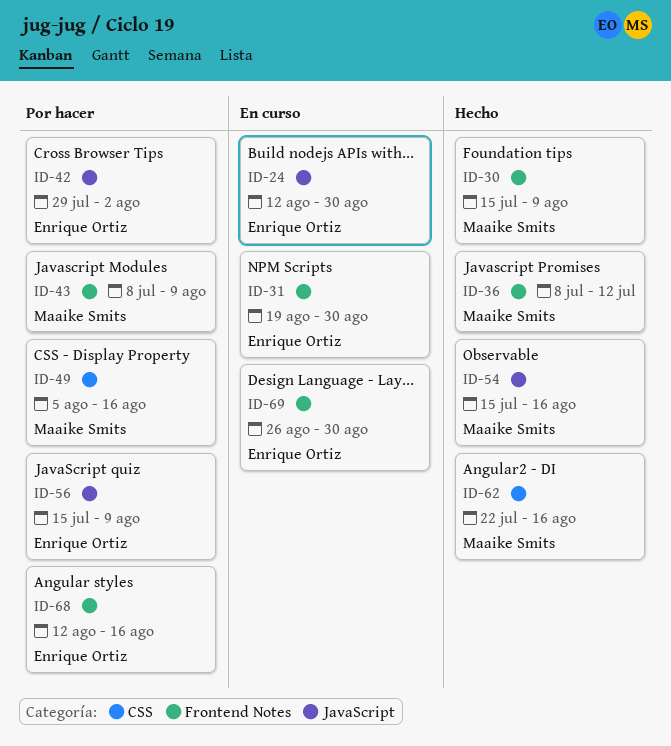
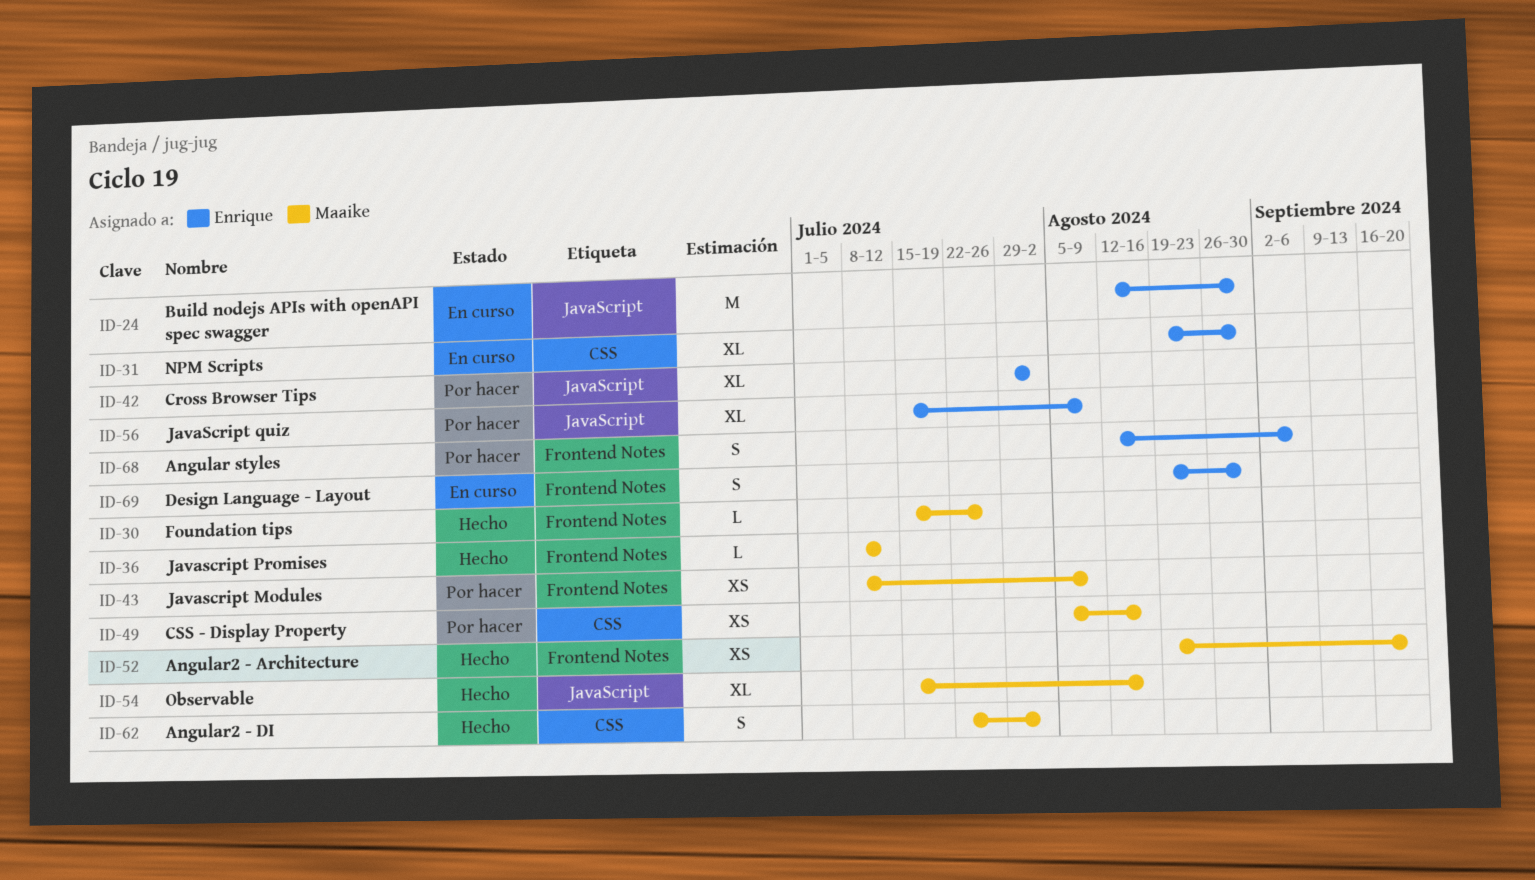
ID-30, due: Aug 9 -> Jul 26
ID-31, label: Frontend Notes -> CSS
ID-52: none -> present
ID-62, due: Aug 16 -> Aug 2
ID-68, due: Aug 16 -> Sep 6
ID-69, start: Aug 26 -> Aug 19

